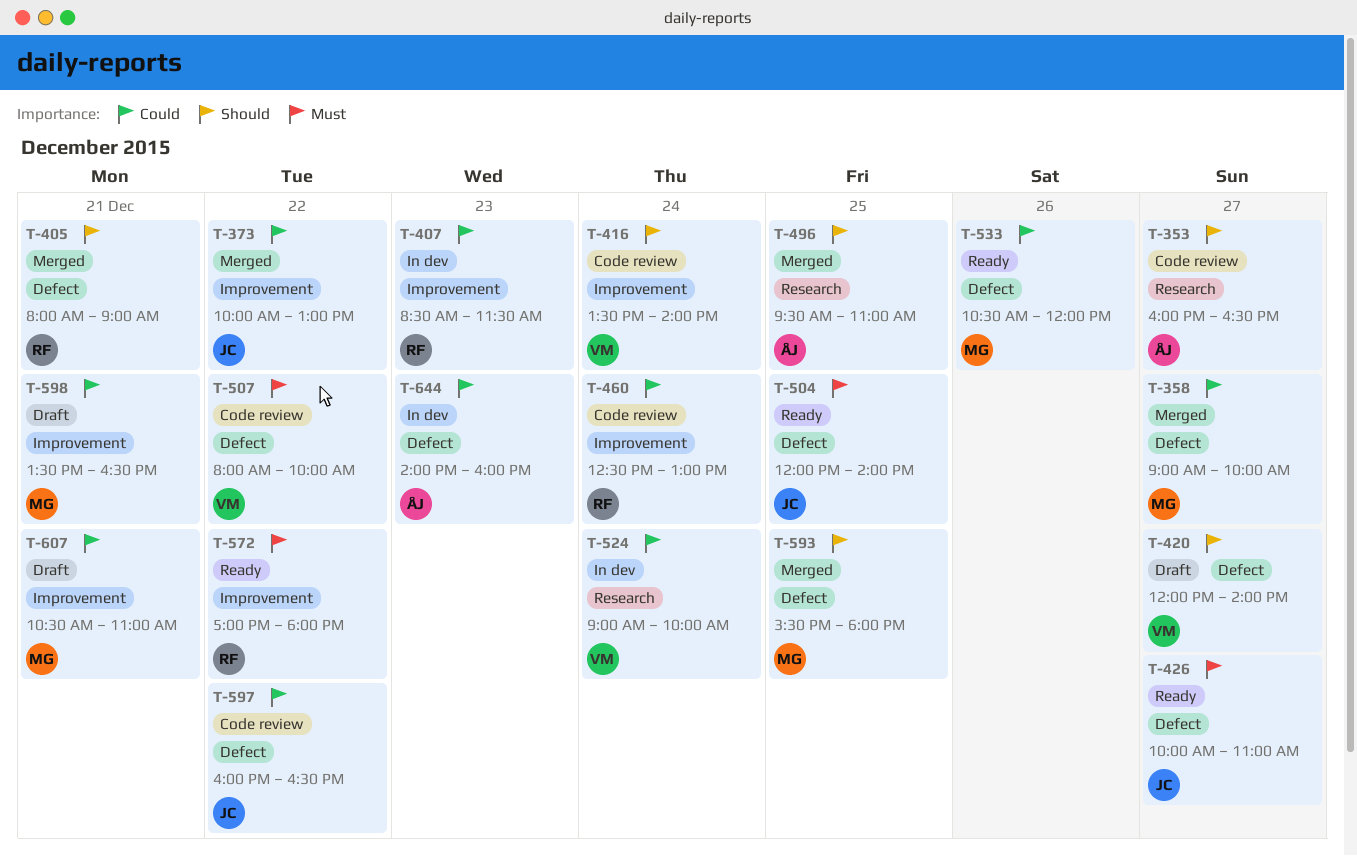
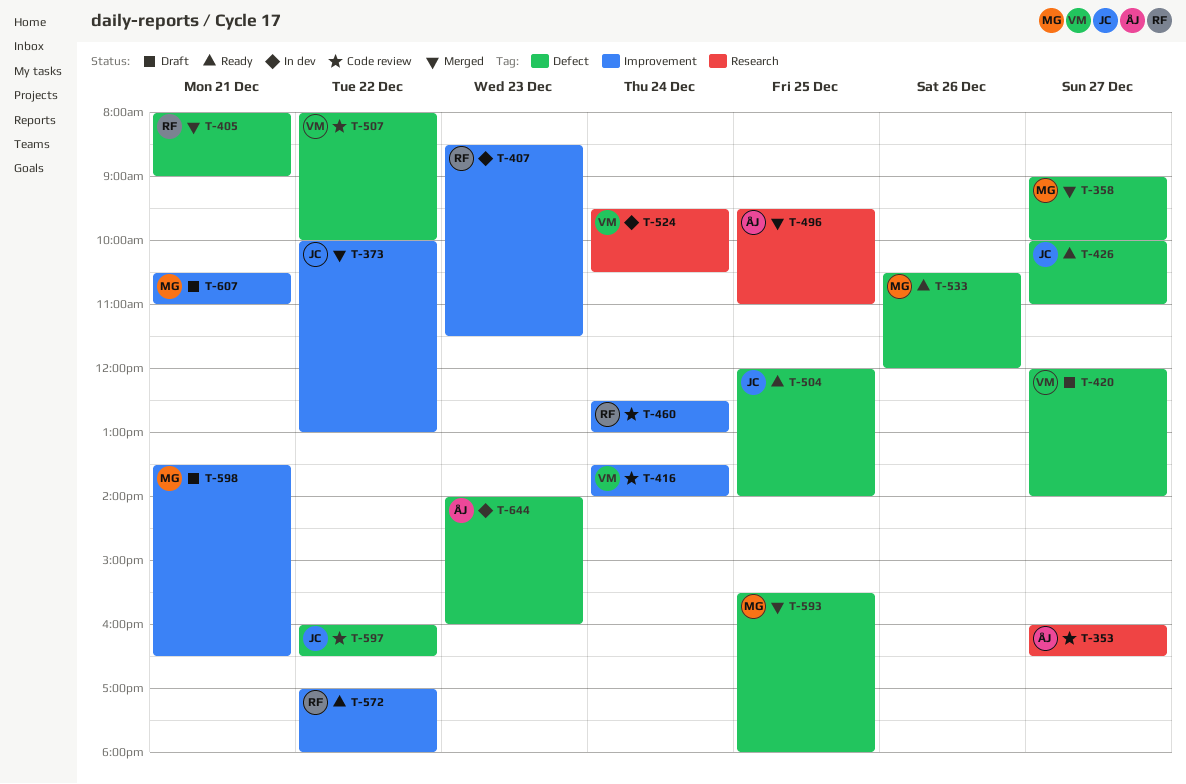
T-524, begins: 09:00 -> 09:30
T-524, ends: 10:00 -> 10:30

